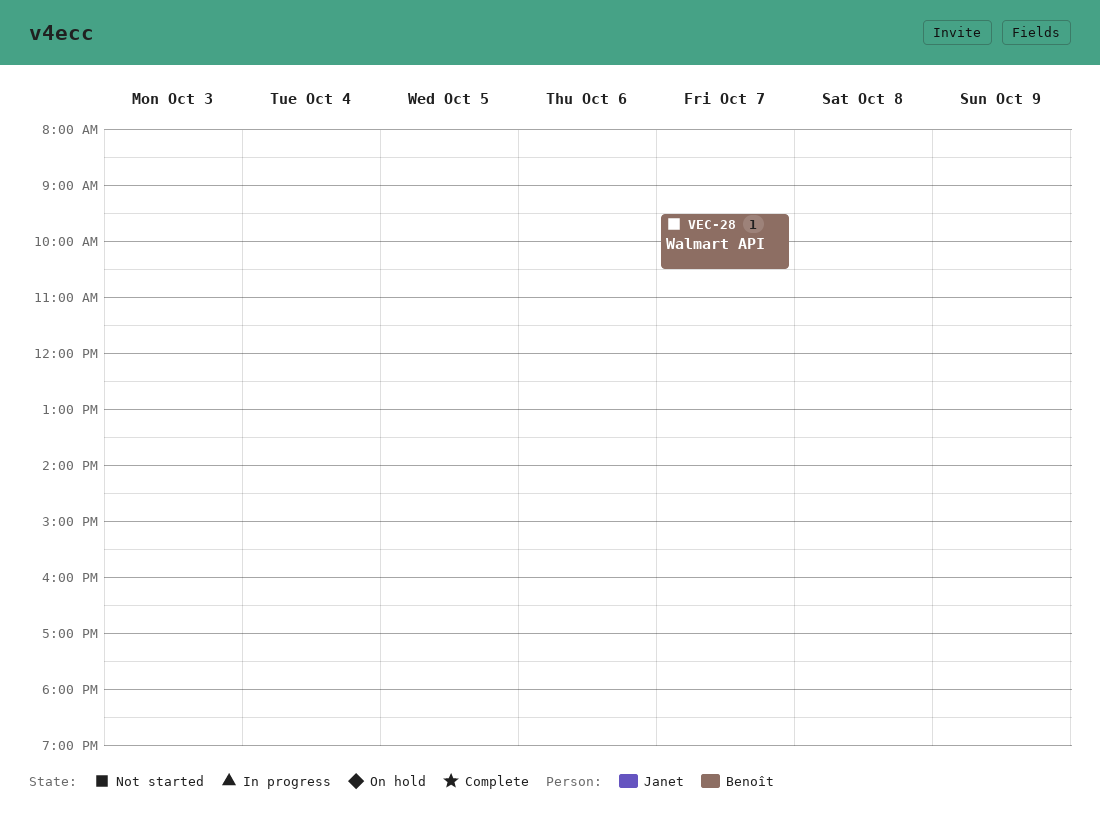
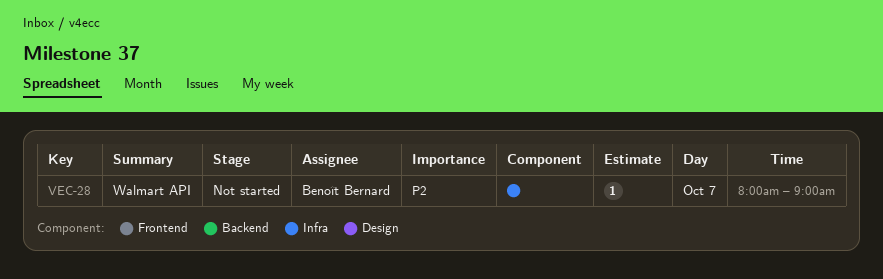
VEC-28, begins: 09:30 -> 08:00
VEC-28, ends: 10:30 -> 09:00

